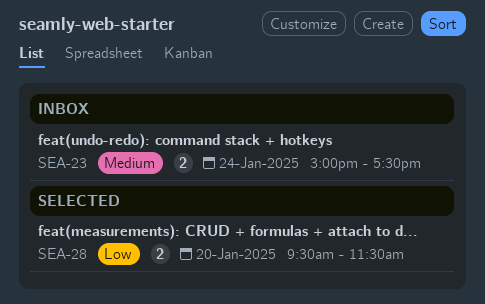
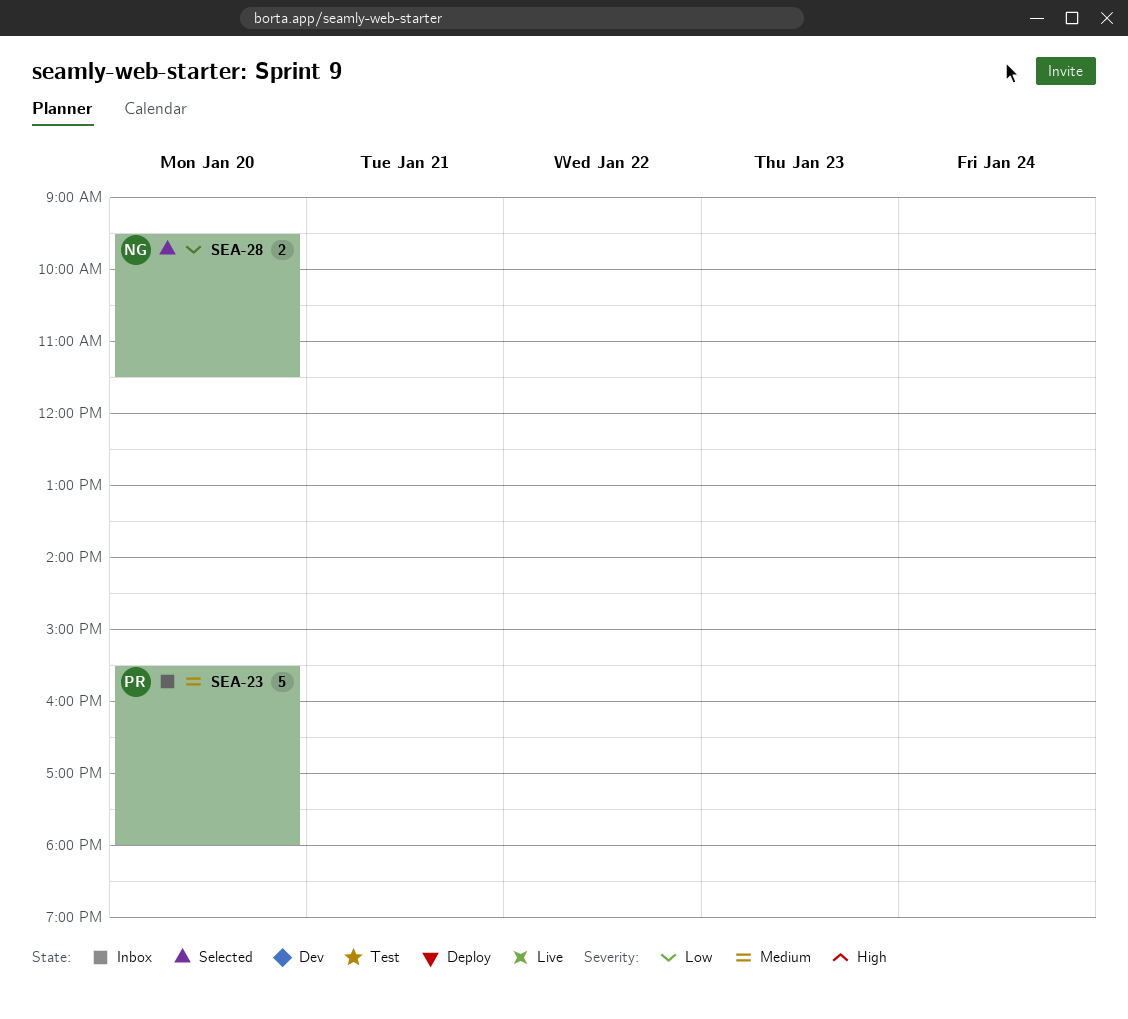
SEA-23, estimate: 2 -> 5
SEA-23, day: Jan 24 -> Jan 20
SEA-23, begins: 15:00 -> 15:30
SEA-23, ends: 17:30 -> 18:00

